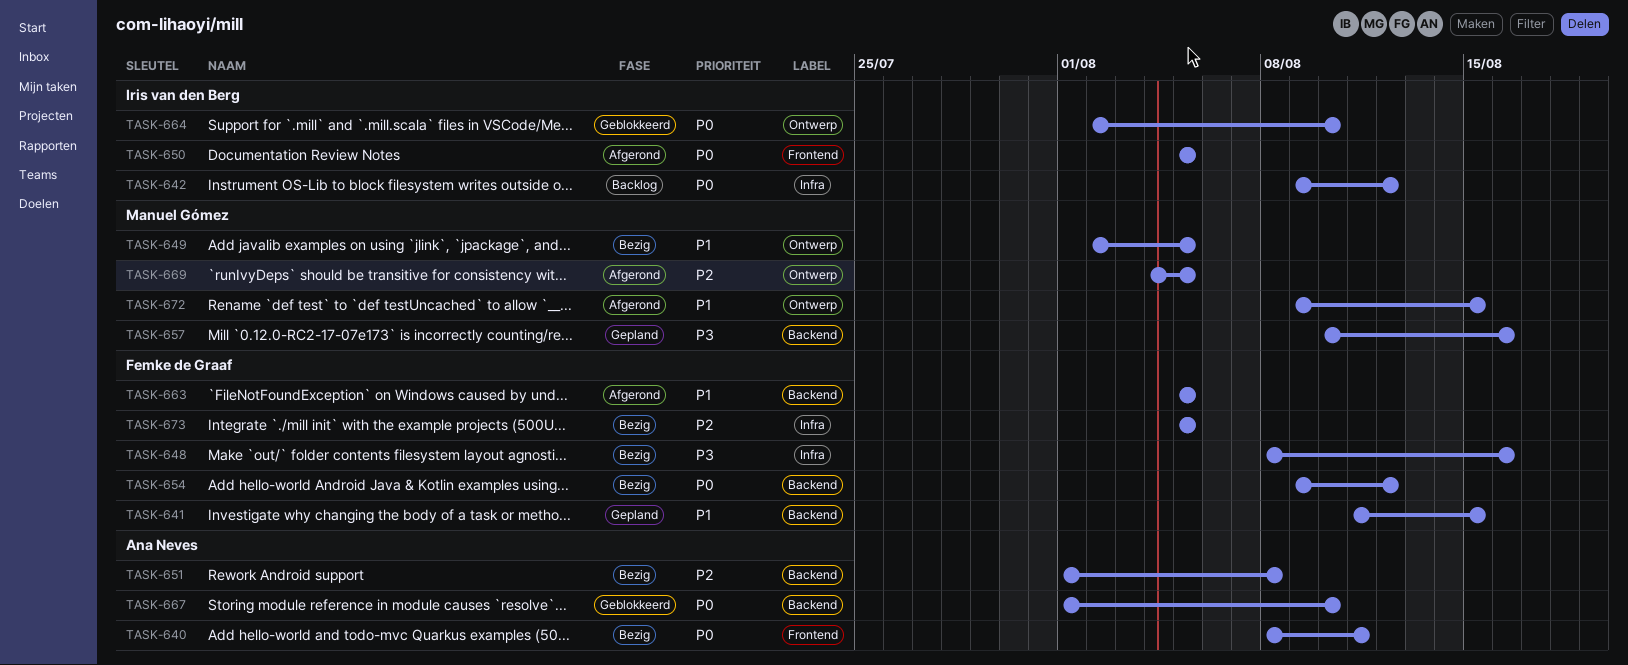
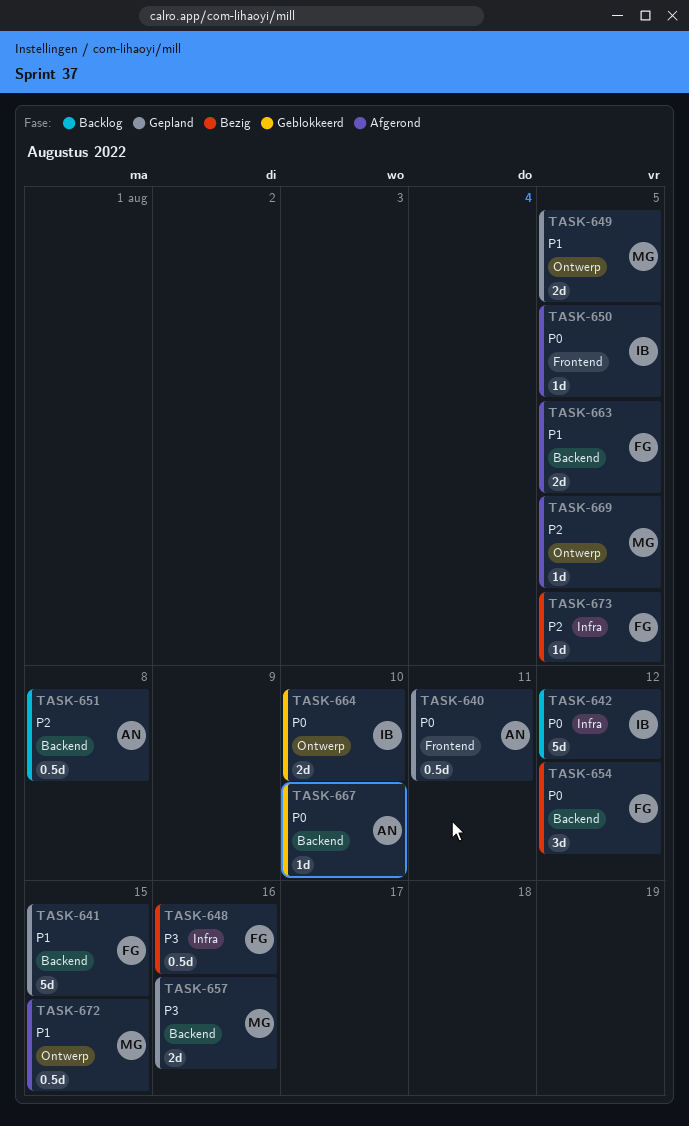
TASK-640, status: Bezig -> Gepland
TASK-649, status: Bezig -> Gepland
TASK-651, status: Bezig -> Backlog

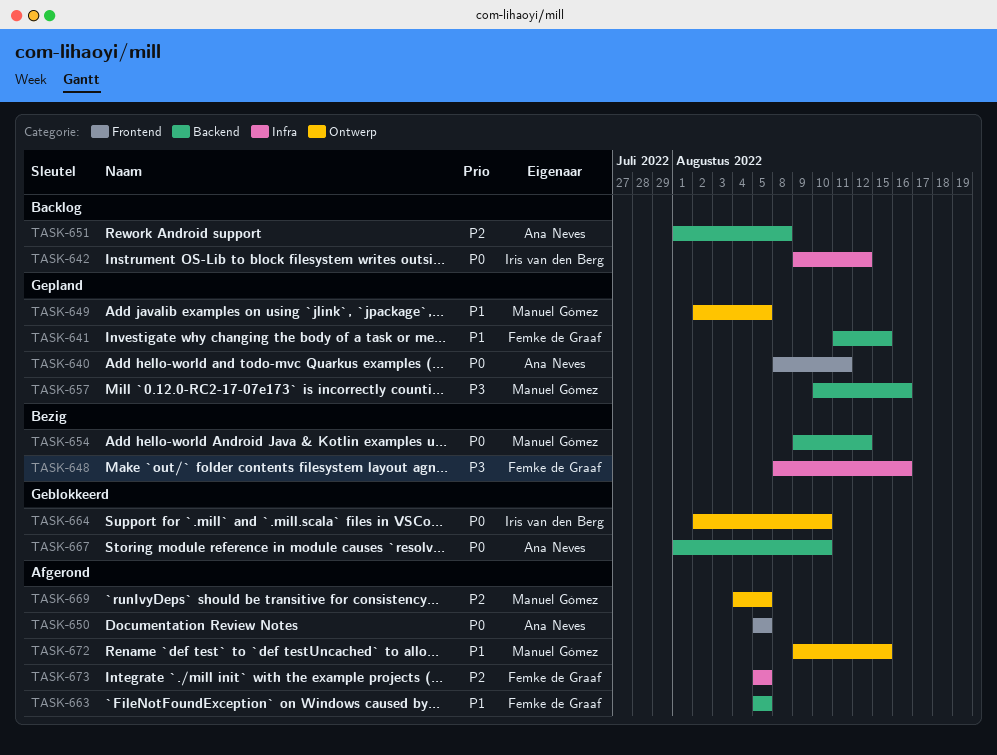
TASK-650, owner: Iris van den Berg -> Ana Neves
TASK-654, owner: Femke de Graaf -> Manuel Gómez
TASK-673, status: Bezig -> Afgerond

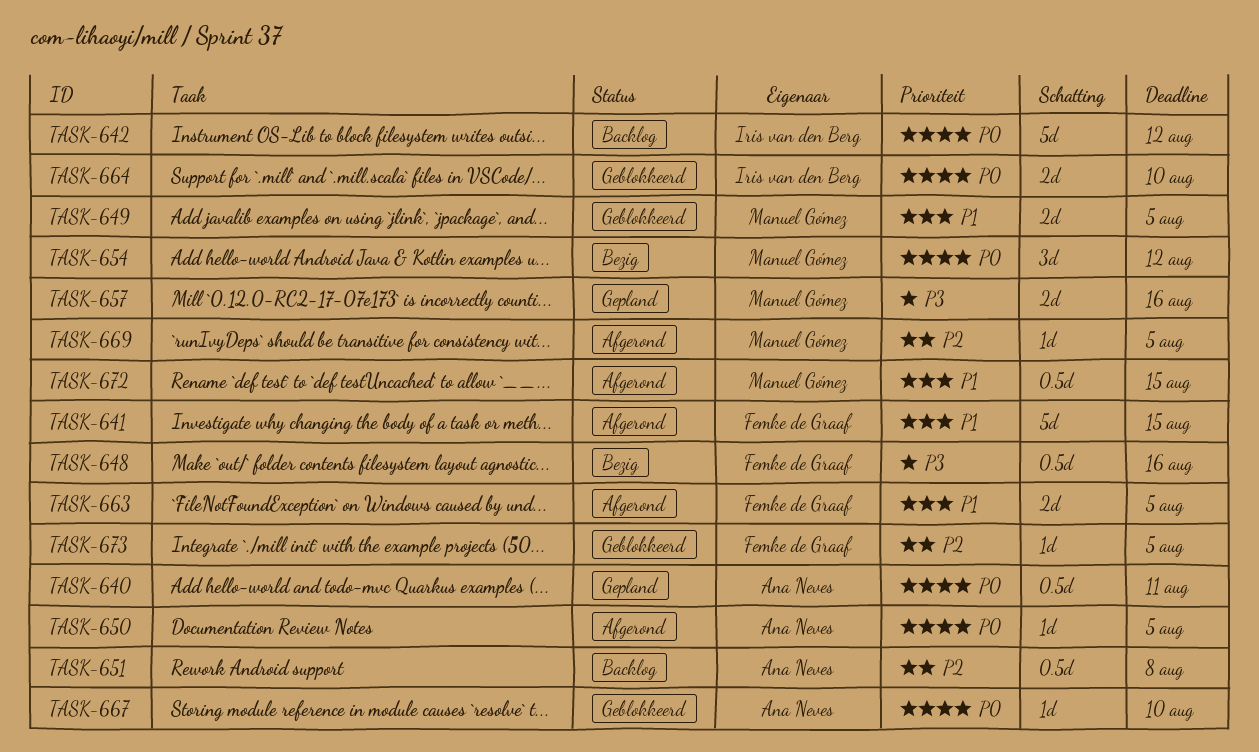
TASK-641, status: Gepland -> Afgerond
TASK-649, status: Gepland -> Geblokkeerd
TASK-673, status: Afgerond -> Geblokkeerd

